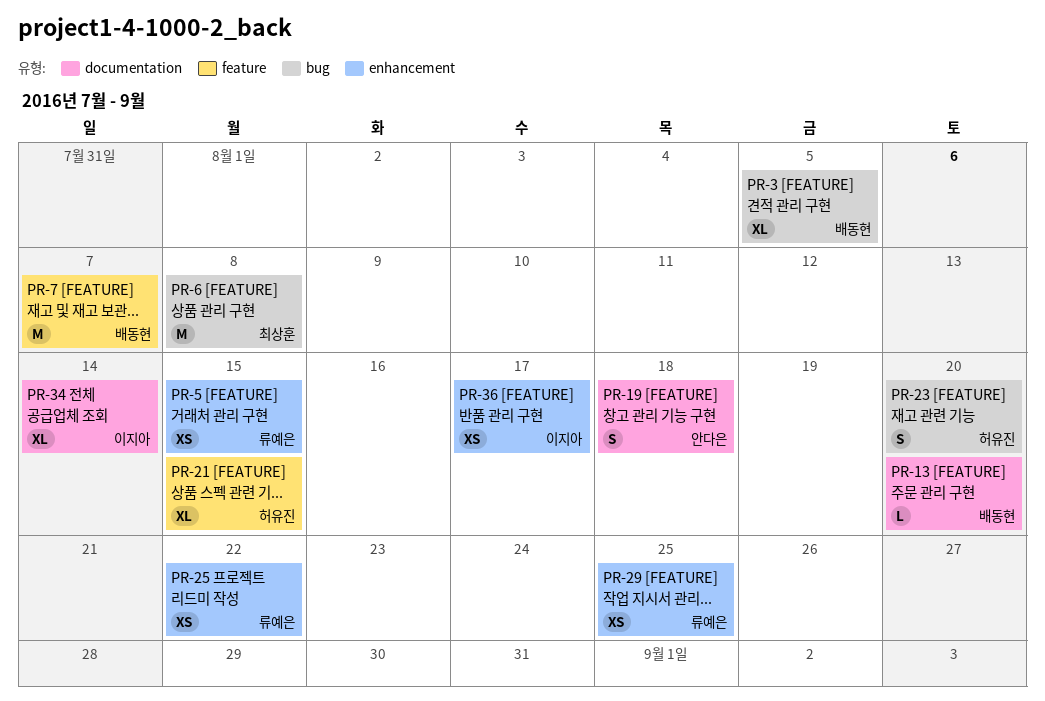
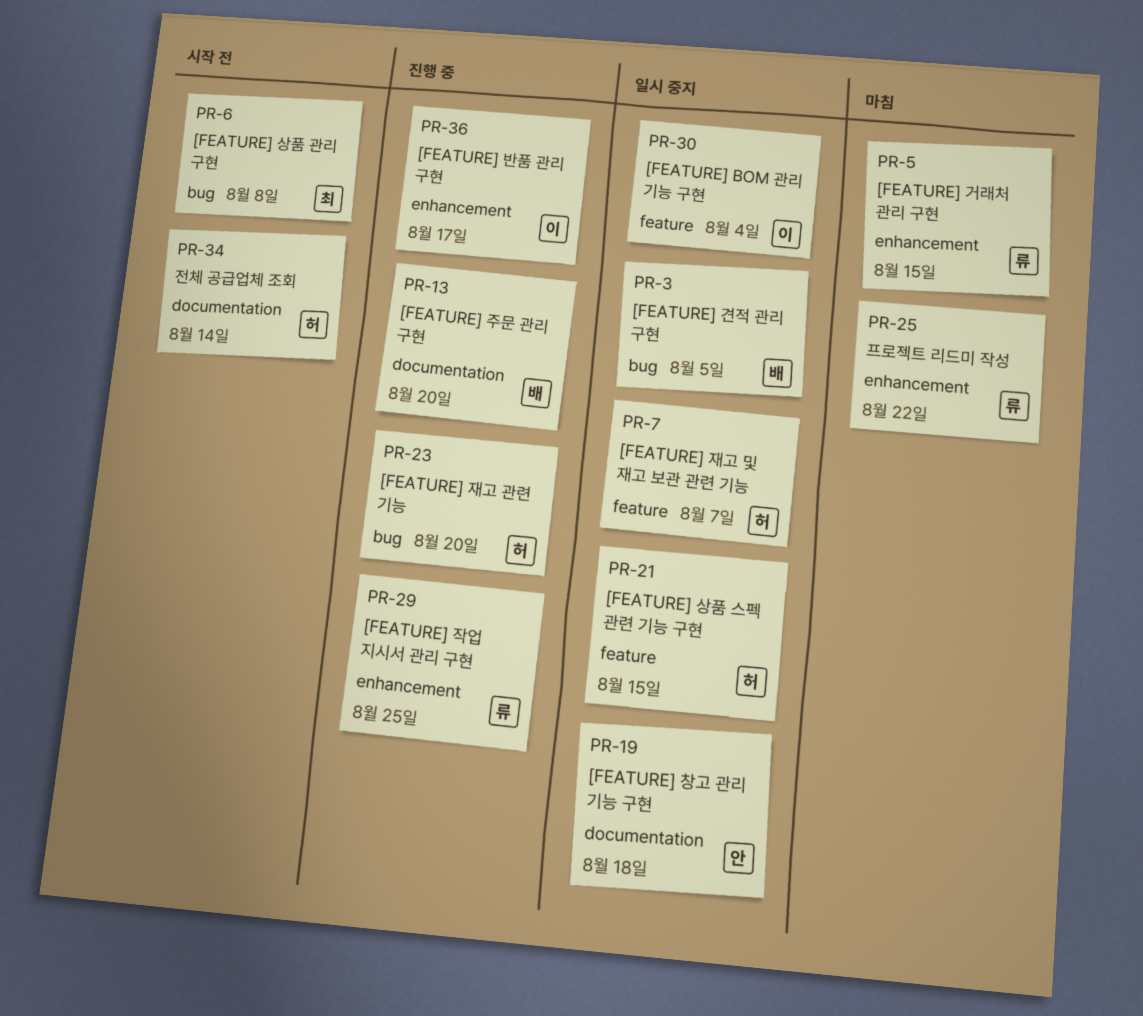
PR-7, owner: 배동현 -> 허유진
PR-30: none -> present
PR-34, owner: 이지아 -> 허유진

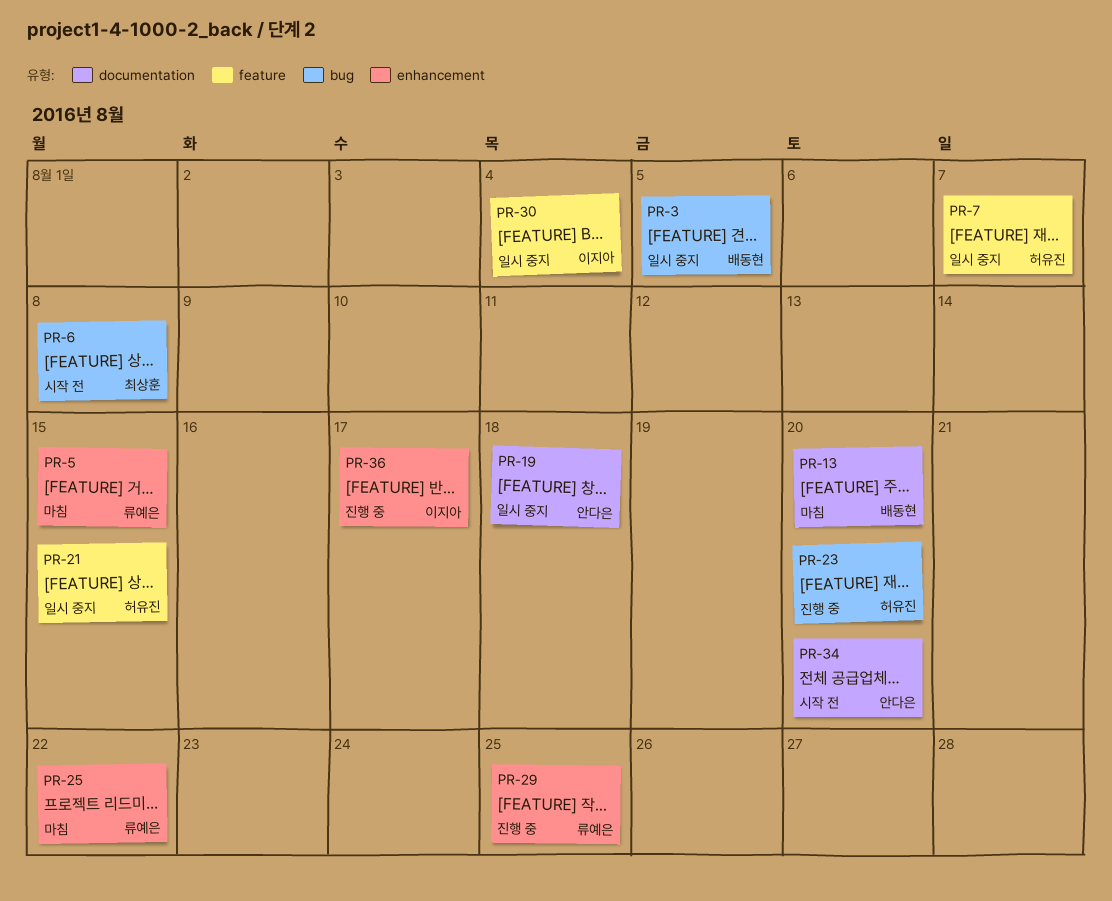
PR-13, status: 진행 중 -> 마침
PR-34, owner: 허유진 -> 안다은
PR-34, due: Aug 14 -> Aug 20

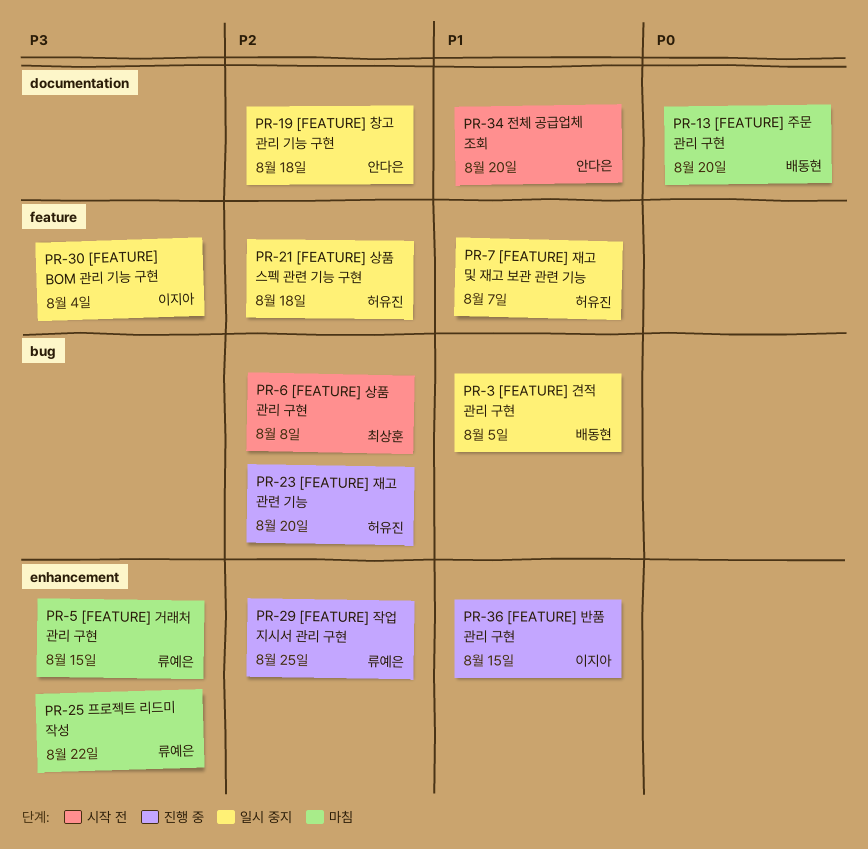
PR-21, due: Aug 15 -> Aug 18
PR-36, due: Aug 17 -> Aug 15

